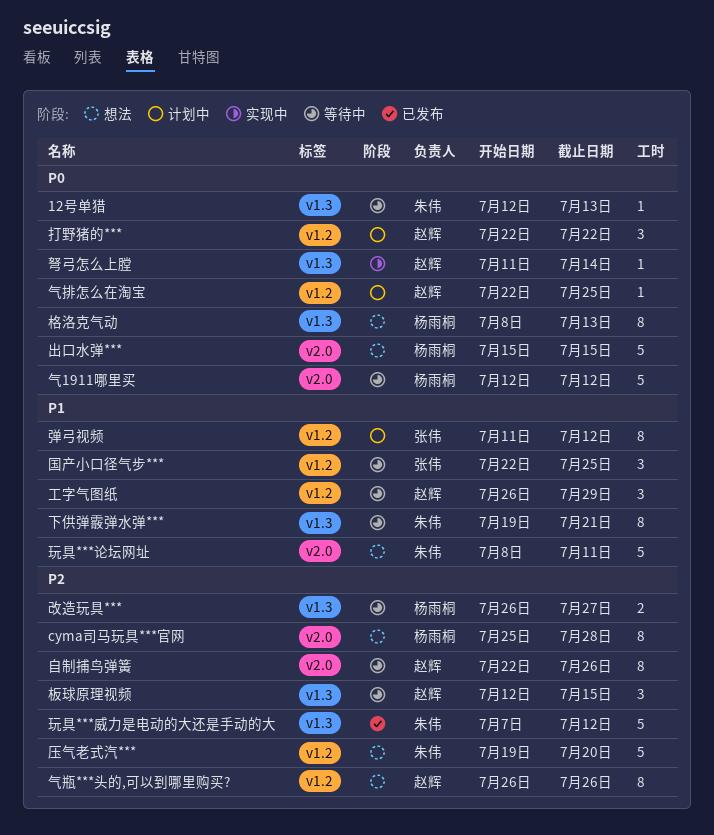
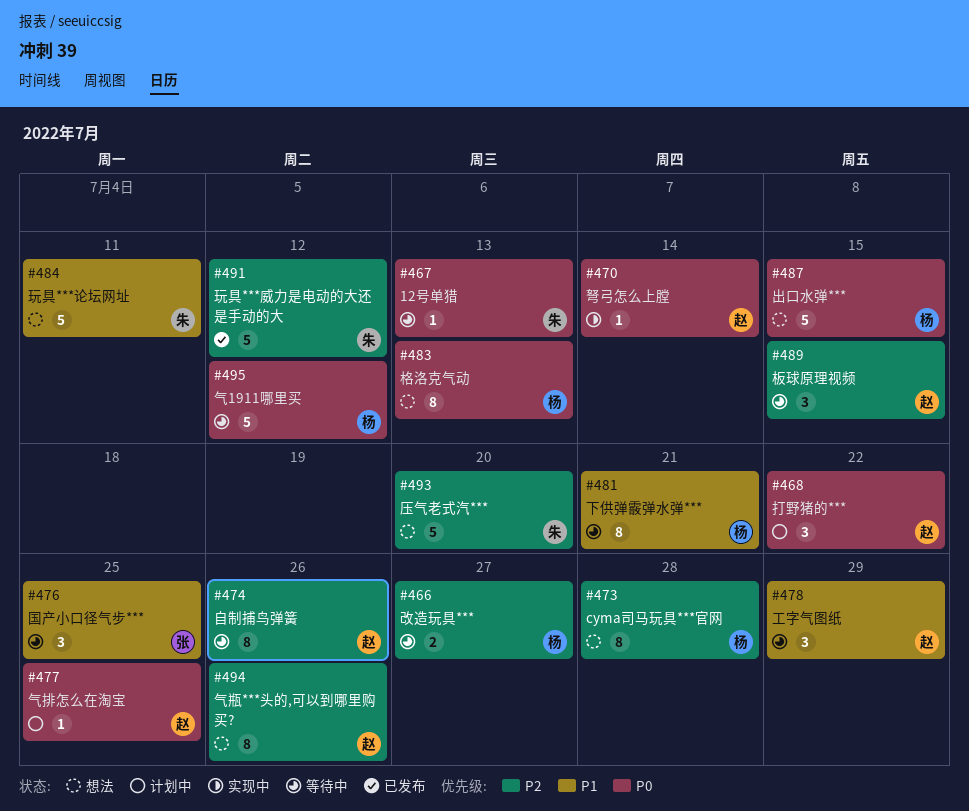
下供弹霰弹水弹***, owner: 朱伟 -> 杨雨桐
弹弓视频: present -> none

